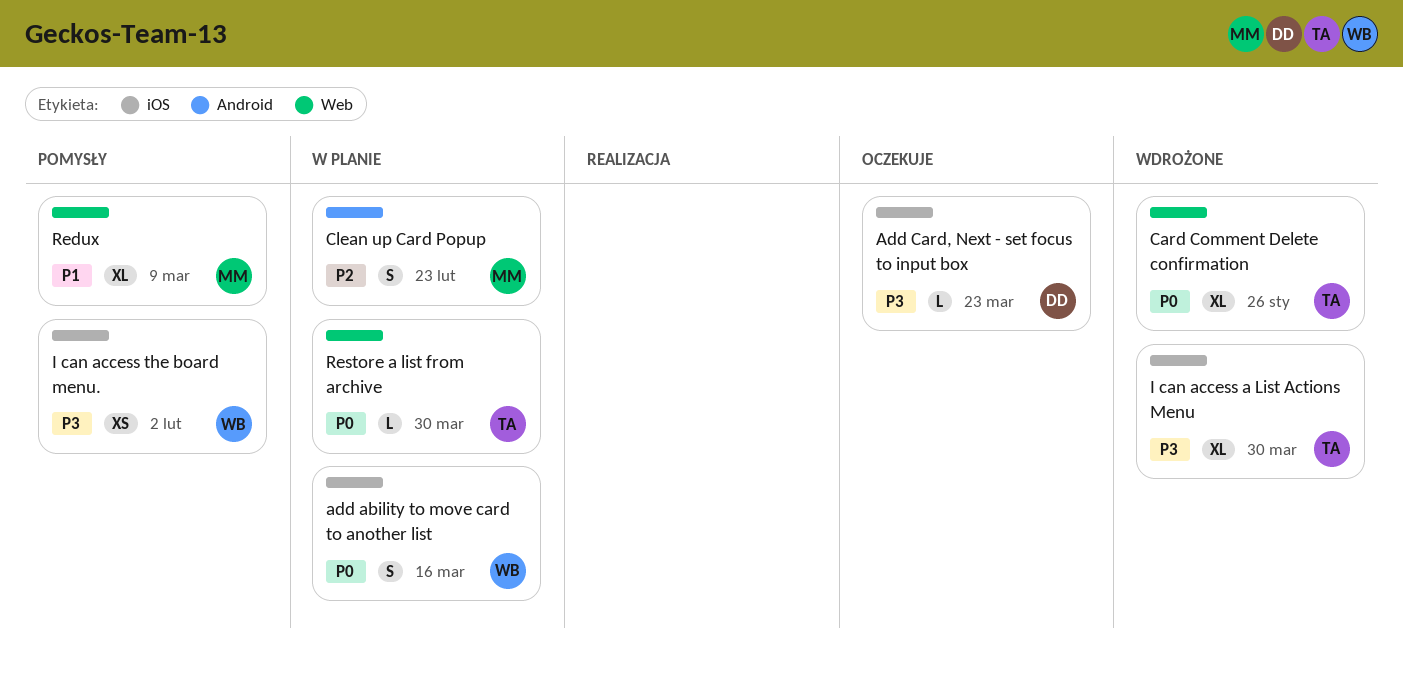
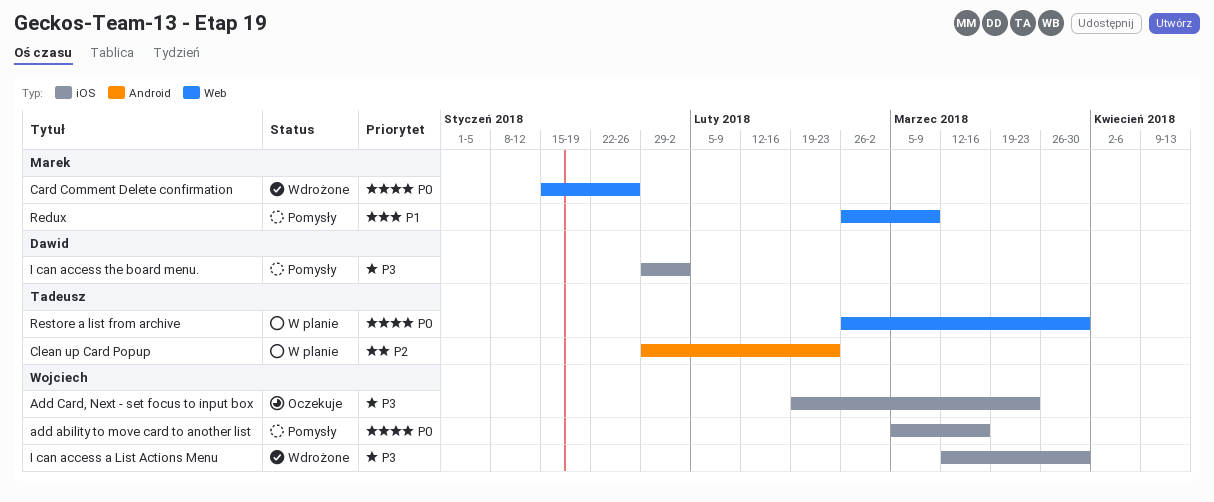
add ability to move card to another list, status: W planie -> Pomysły
Add Card, Next - set focus to input box, owner: Dawid -> Wojciech
Card Comment Delete confirmation, owner: Tadeusz -> Marek
Clean up Card Popup, owner: Marek -> Tadeusz
I can access a List Actions Menu, owner: Tadeusz -> Wojciech
I can access the board menu., owner: Wojciech -> Dawid

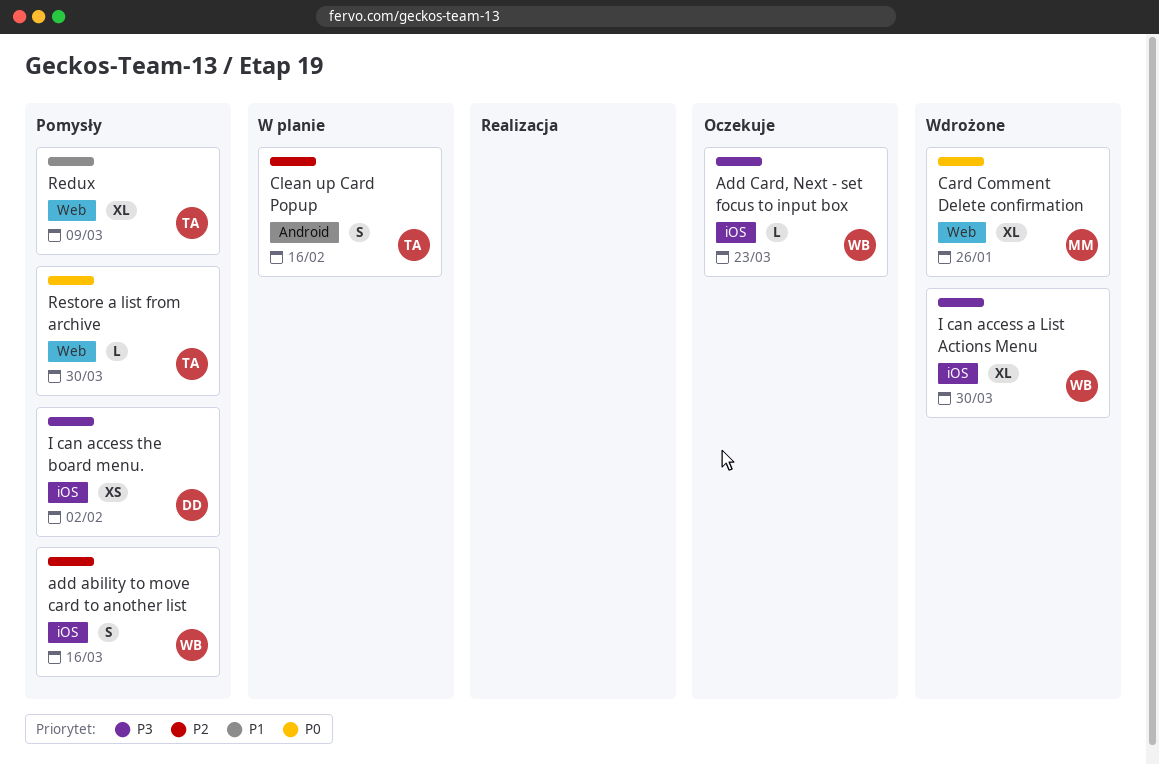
add ability to move card to another list, priority: P0 -> P2
Clean up Card Popup, due: Feb 23 -> Feb 16
Redux, owner: Marek -> Tadeusz
Restore a list from archive, status: W planie -> Pomysły

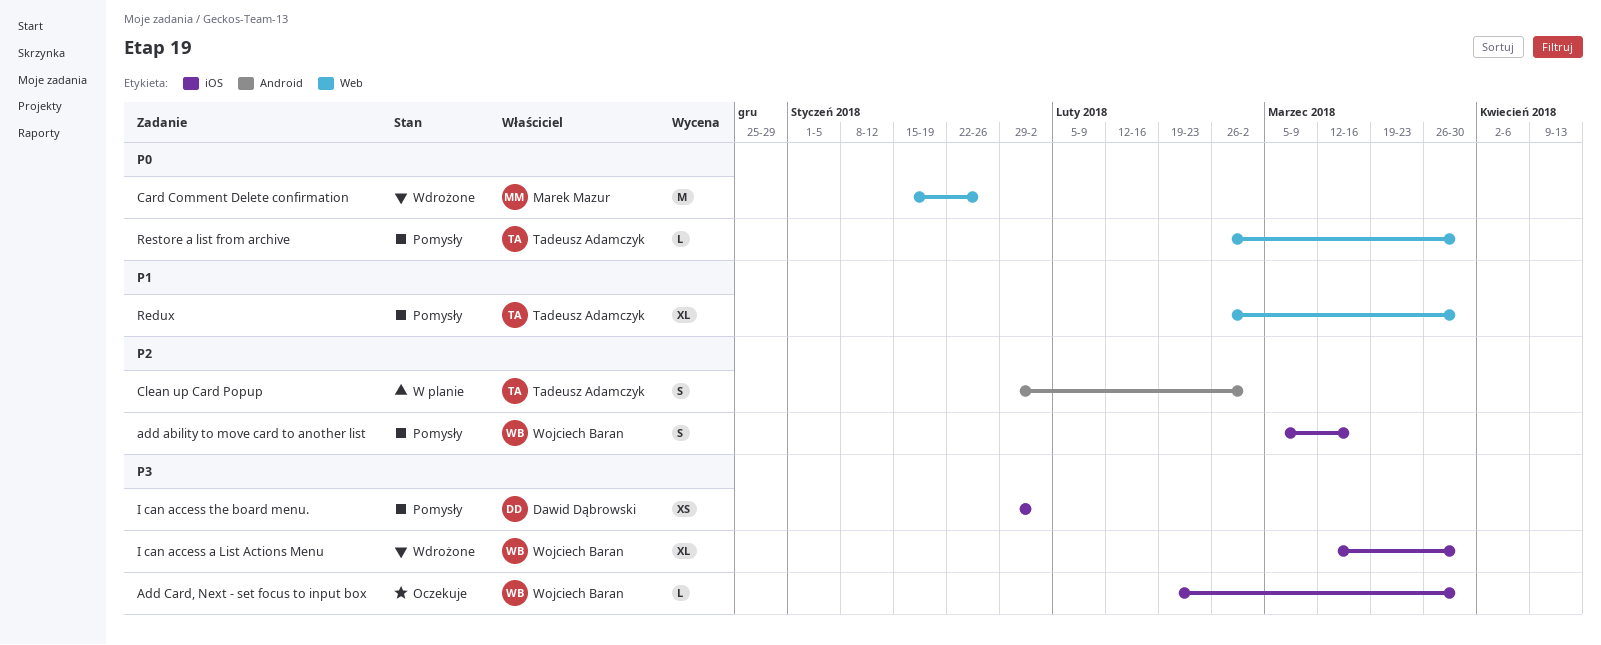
Add Card, Next - set focus to input box, due: Mar 23 -> Mar 30
Card Comment Delete confirmation, estimate: XL -> M
Clean up Card Popup, due: Feb 16 -> Mar 2
Redux, due: Mar 9 -> Mar 30

